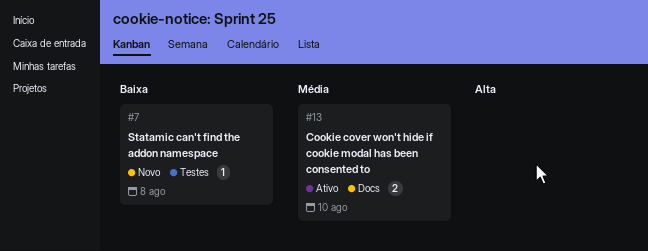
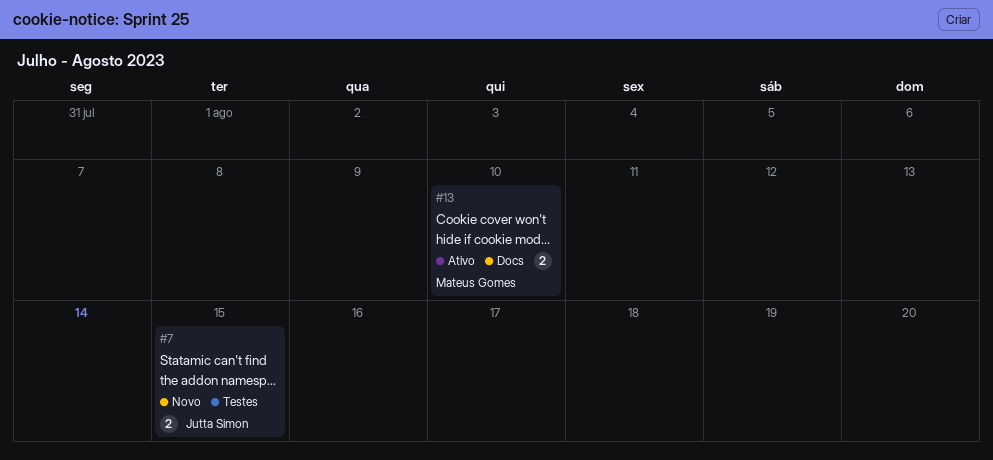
#7, estimate: 1 -> 2
#7, due: Aug 8 -> Aug 15

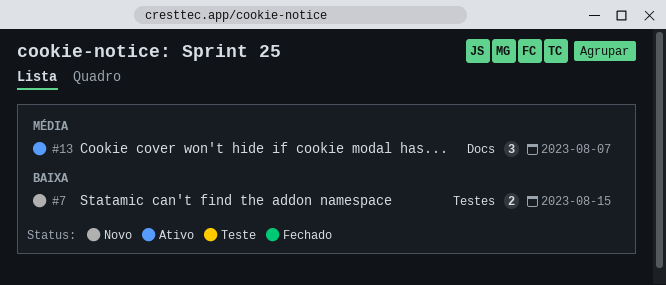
#13, estimate: 2 -> 3
#13, due: Aug 10 -> Aug 7

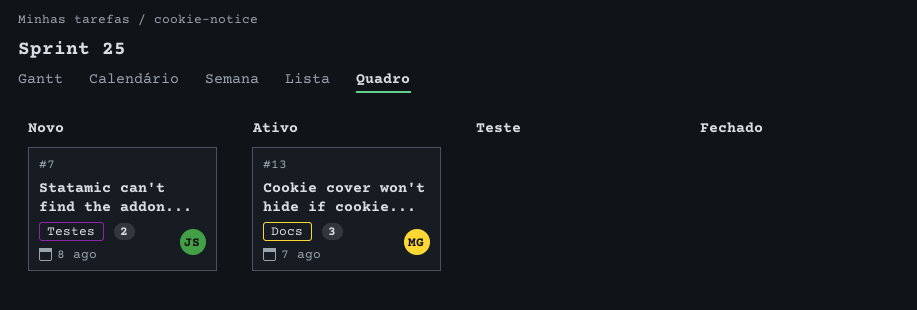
#7, due: Aug 15 -> Aug 8

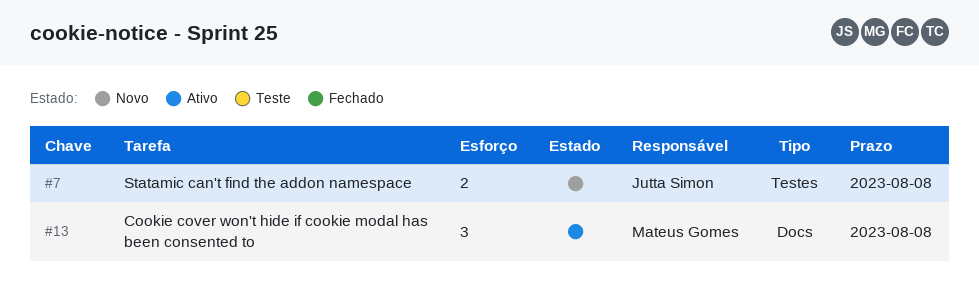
#13, due: Aug 7 -> Aug 8

